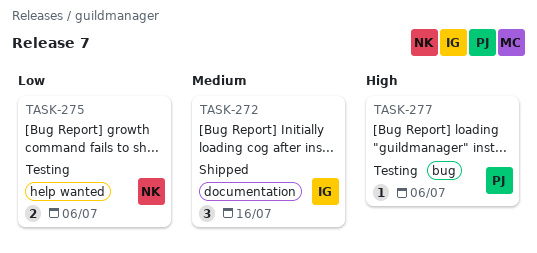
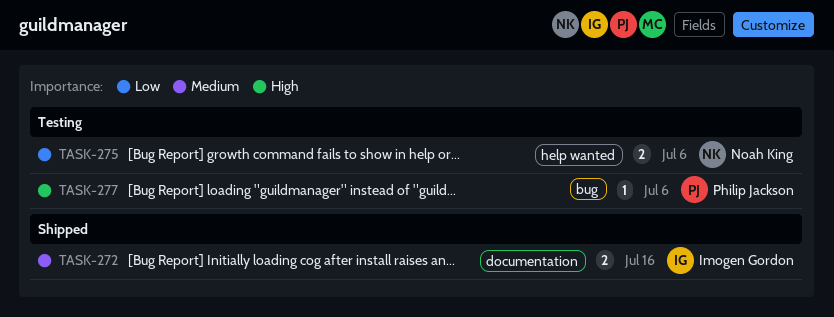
TASK-272, estimate: 3 -> 2

